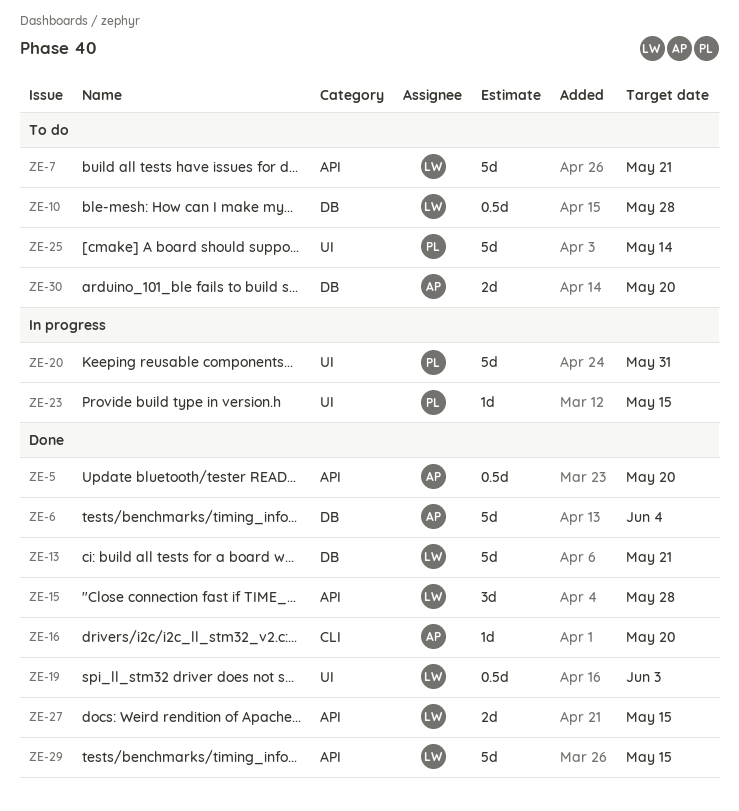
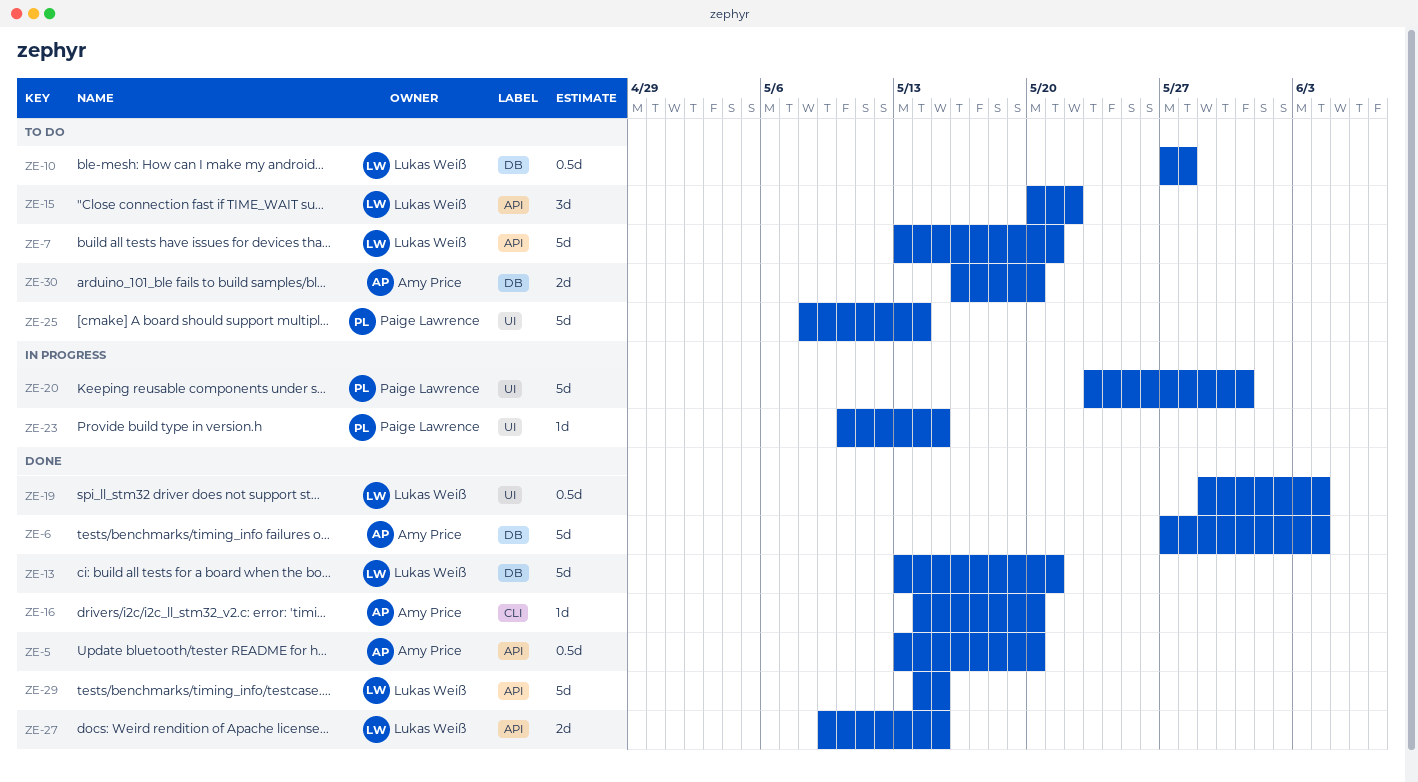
ZE-15, status: Done -> To do
ZE-15, due: May 28 -> May 22
ZE-19, due: Jun 3 -> Jun 4

